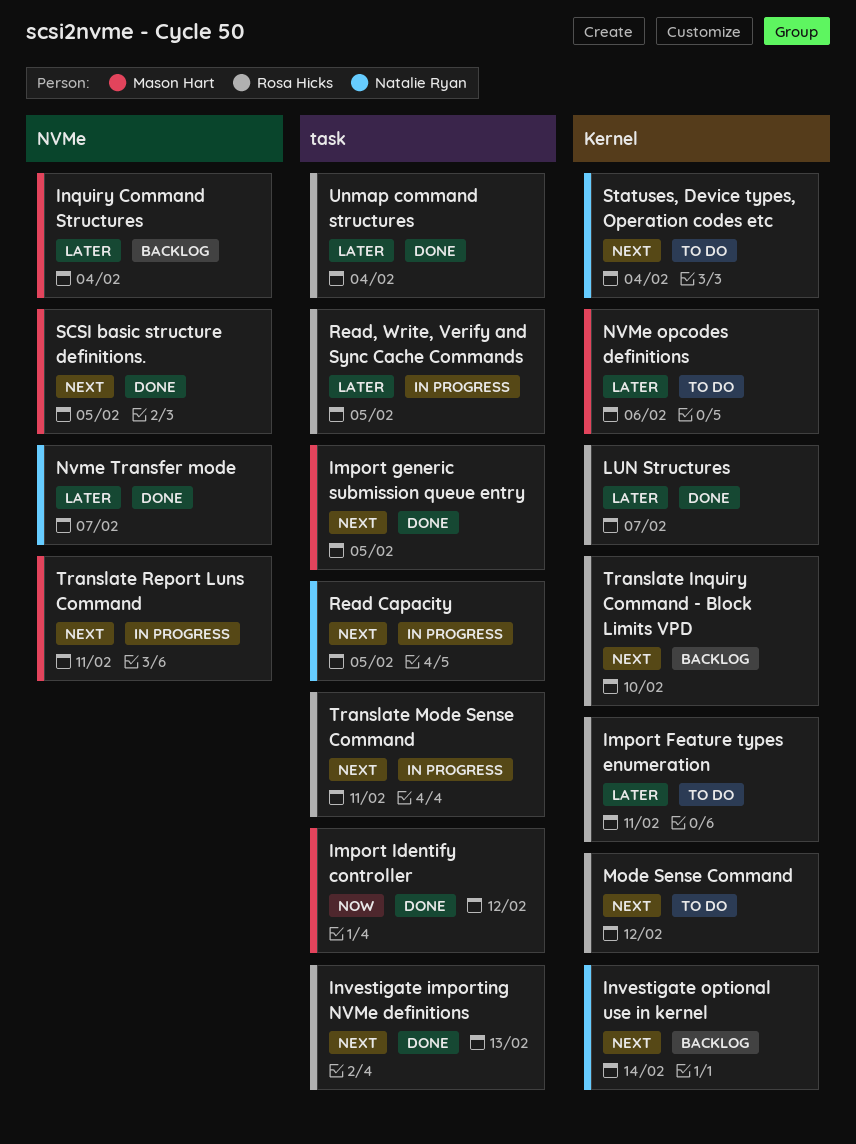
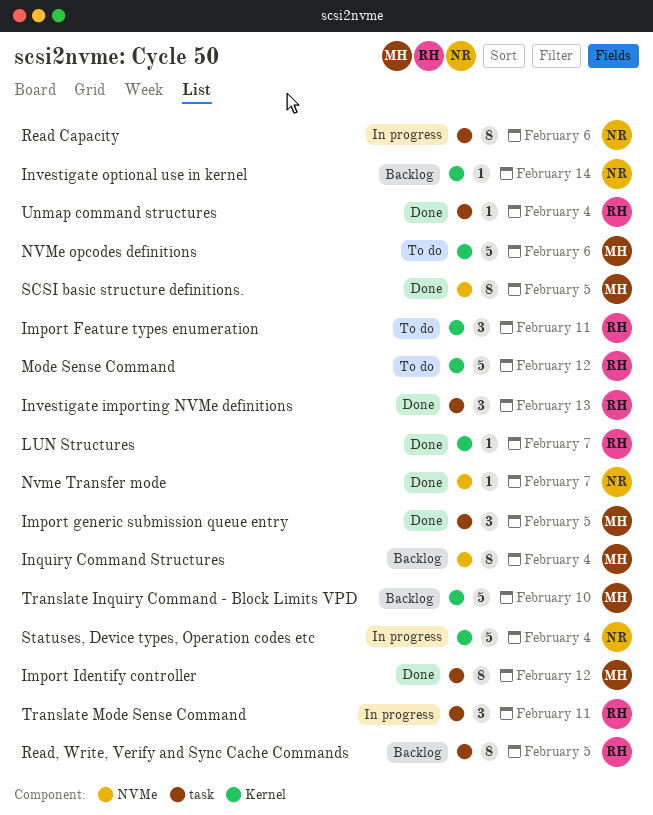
Read Capacity, due: Feb 5 -> Feb 6
Read, Write, Verify and Sync Cache Commands, status: In progress -> Backlog
Statuses, Device types, Operation codes etc, status: To do -> In progress
Translate Inquiry Command - Block Limits VPD, owner: Rosa Hicks -> Mason Hart
Translate Report Luns Command: present -> none

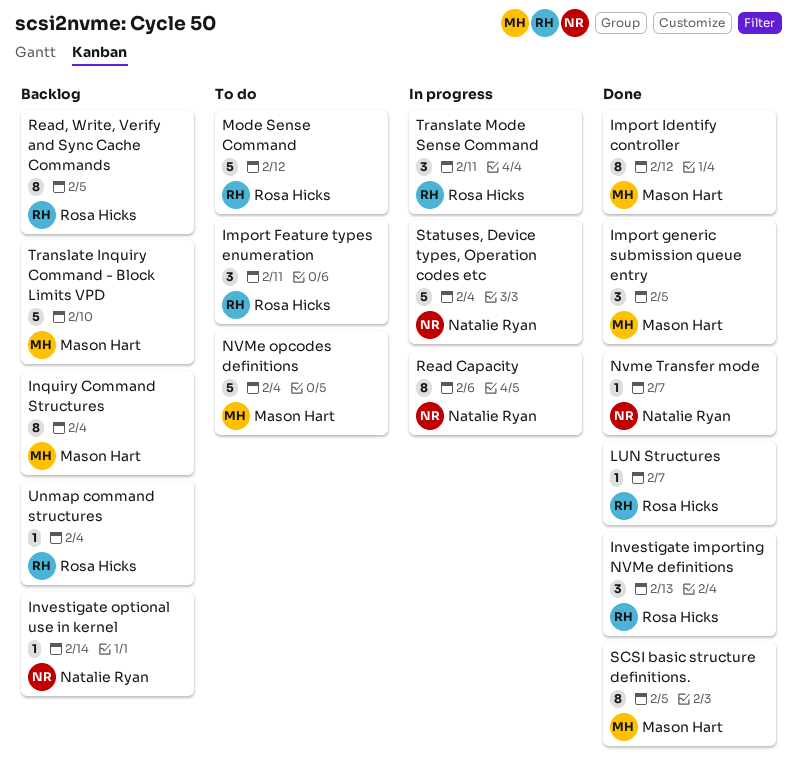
NVMe opcodes definitions, due: Feb 6 -> Feb 4
Unmap command structures, status: Done -> Backlog

